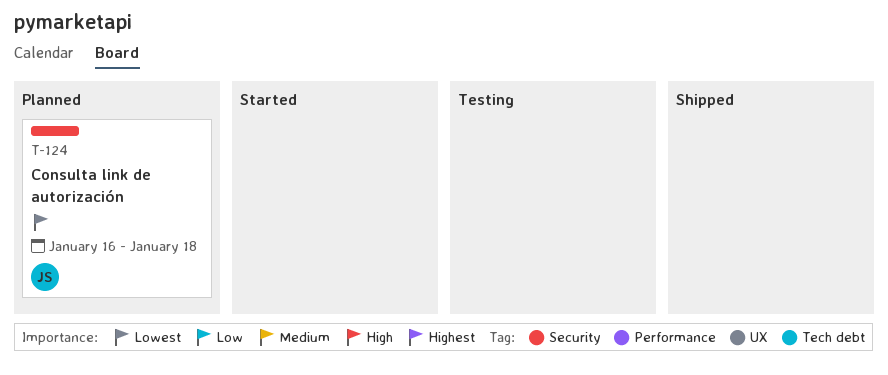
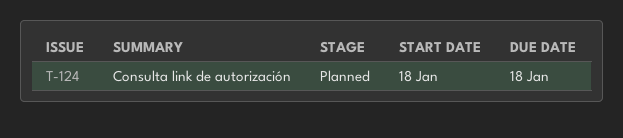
T-124, start: Jan 16 -> Jan 18

